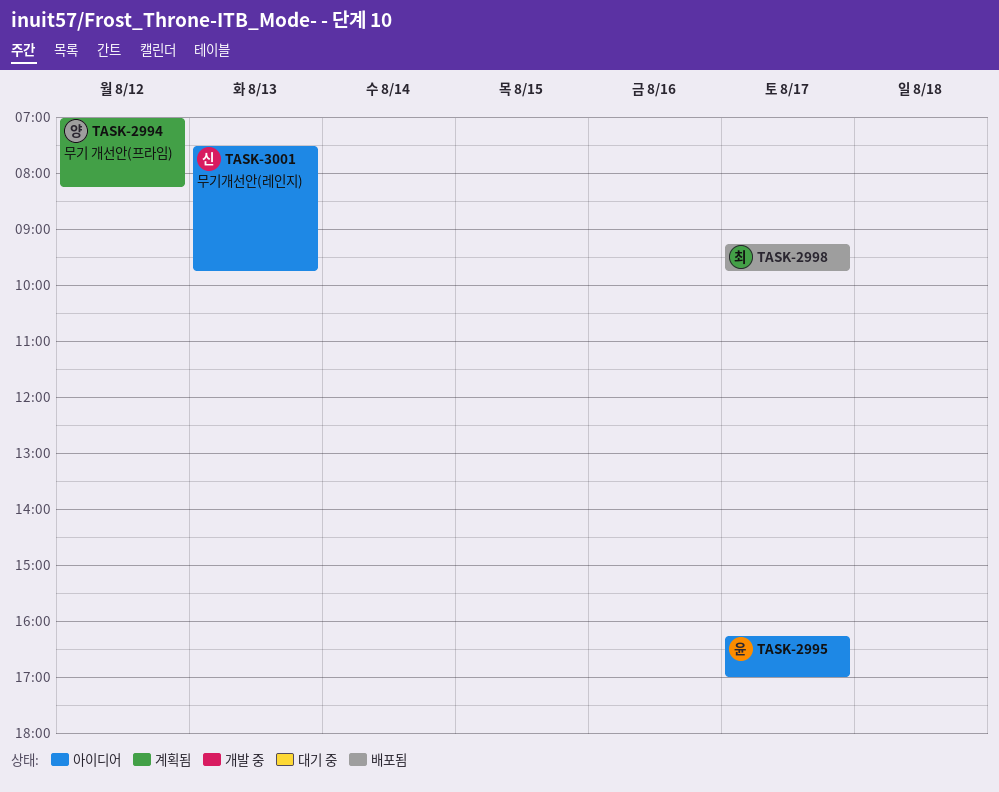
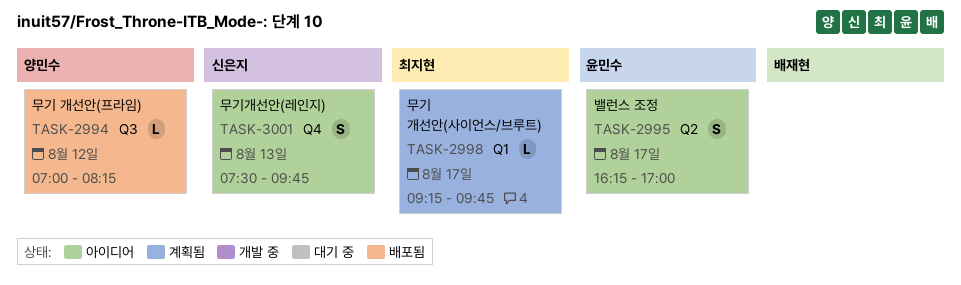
TASK-2994, status: 계획됨 -> 배포됨
TASK-2998, status: 배포됨 -> 계획됨

